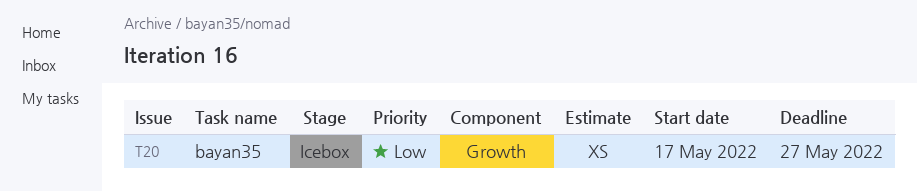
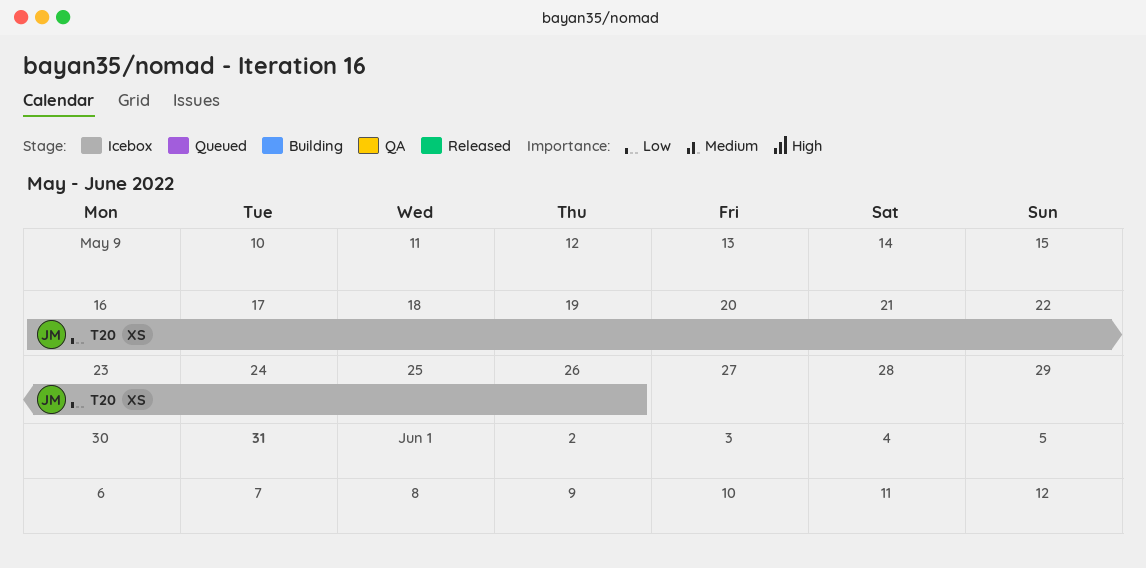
T20, start: May 17 -> May 16
T20, due: May 27 -> May 26

